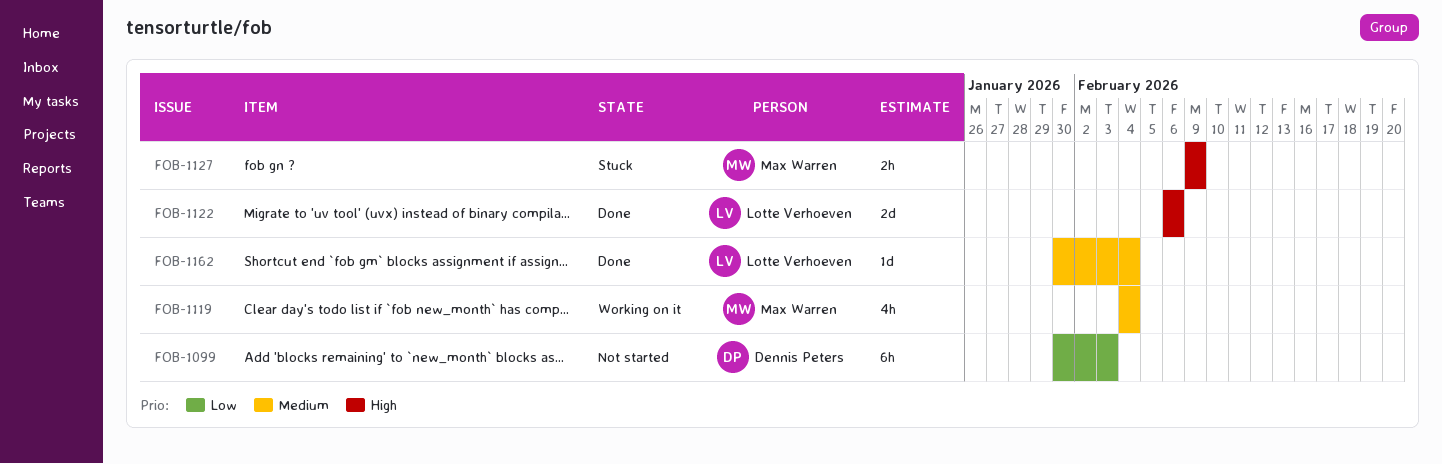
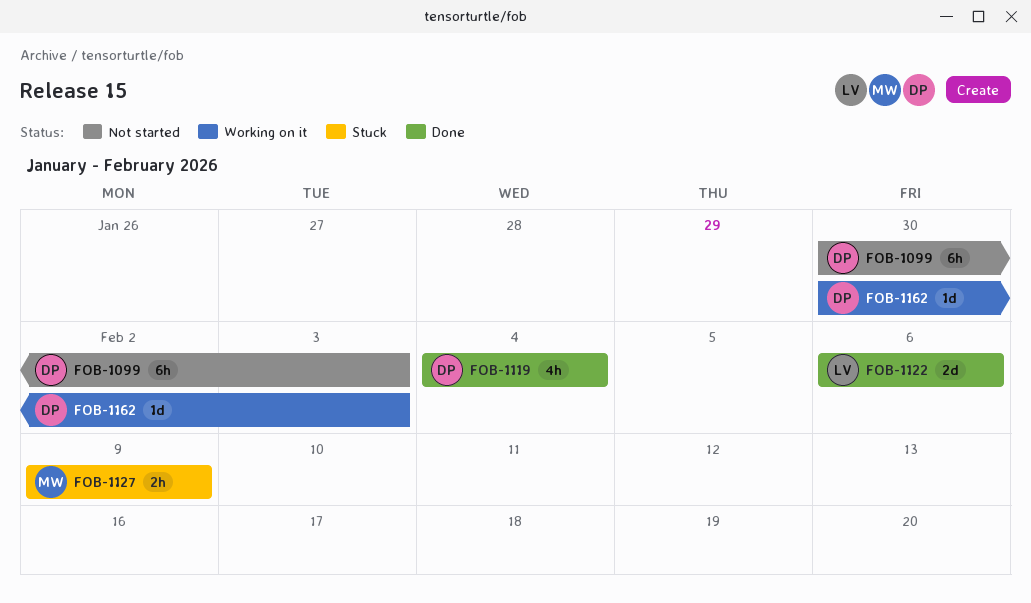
FOB-1119, status: Working on it -> Done
FOB-1119, owner: Max Warren -> Dennis Peters
FOB-1162, status: Done -> Working on it
FOB-1162, owner: Lotte Verhoeven -> Dennis Peters
FOB-1162, due: Feb 4 -> Feb 3

